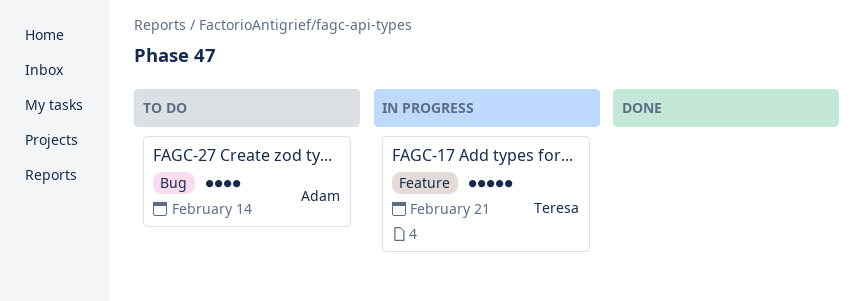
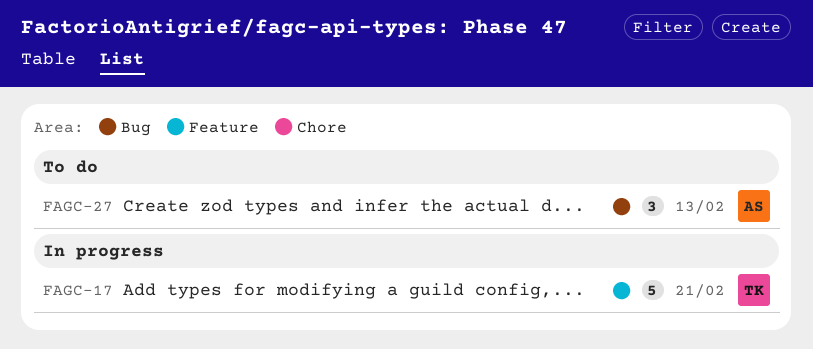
FAGC-27, estimate: 4 -> 3
FAGC-27, due: Feb 14 -> Feb 13

